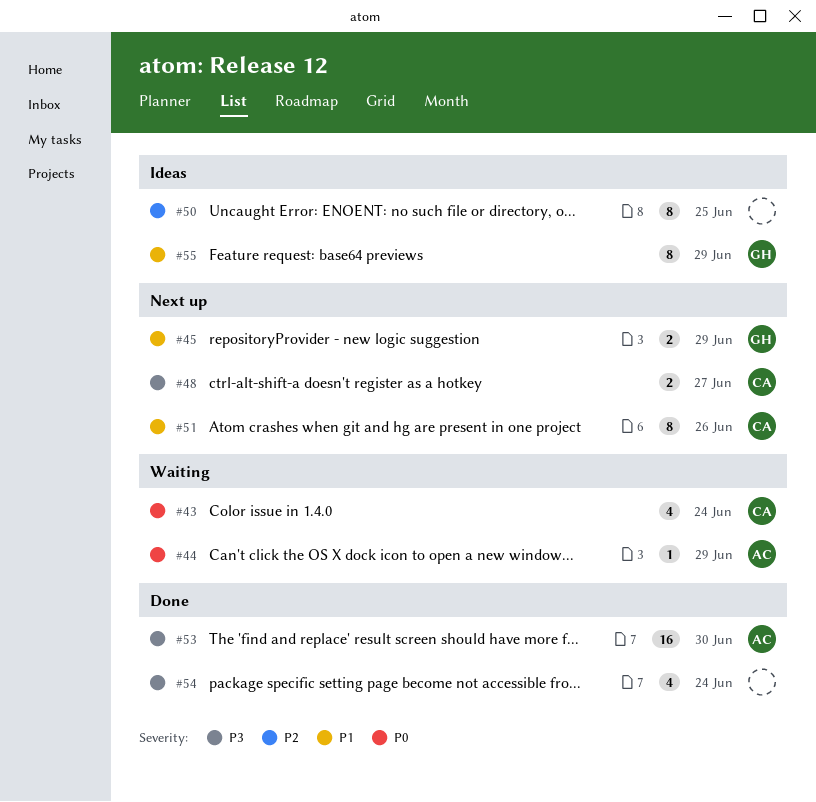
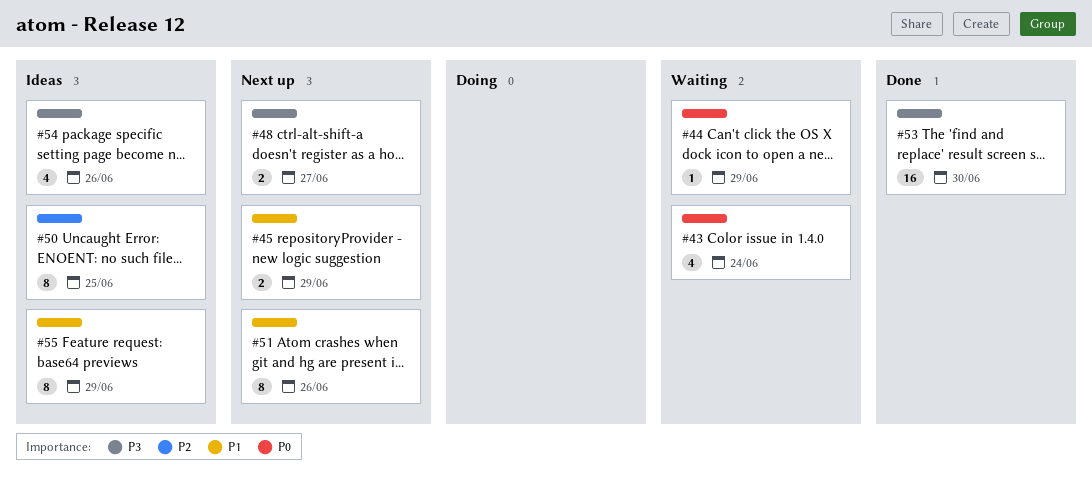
#54, status: Done -> Ideas
#54, due: Jun 24 -> Jun 26

